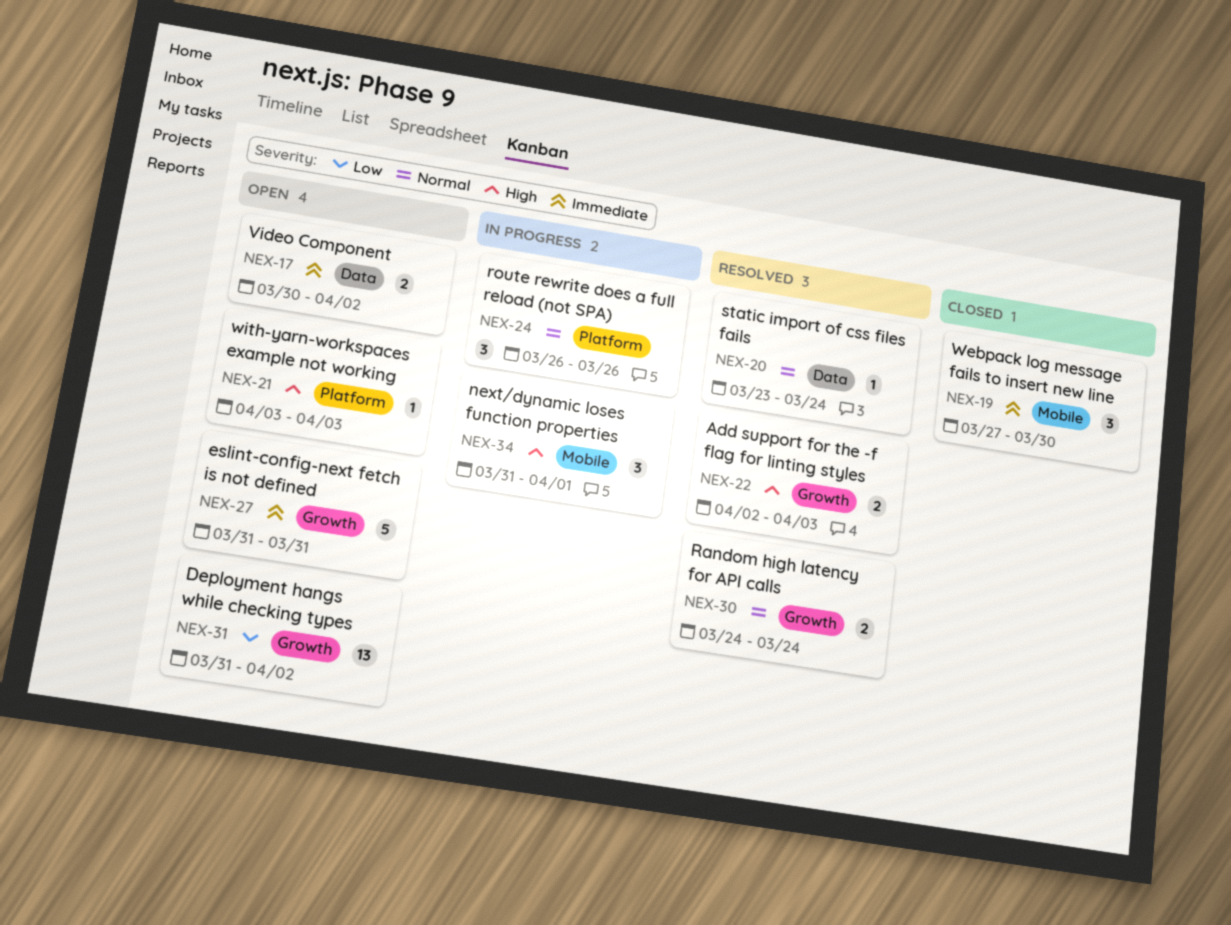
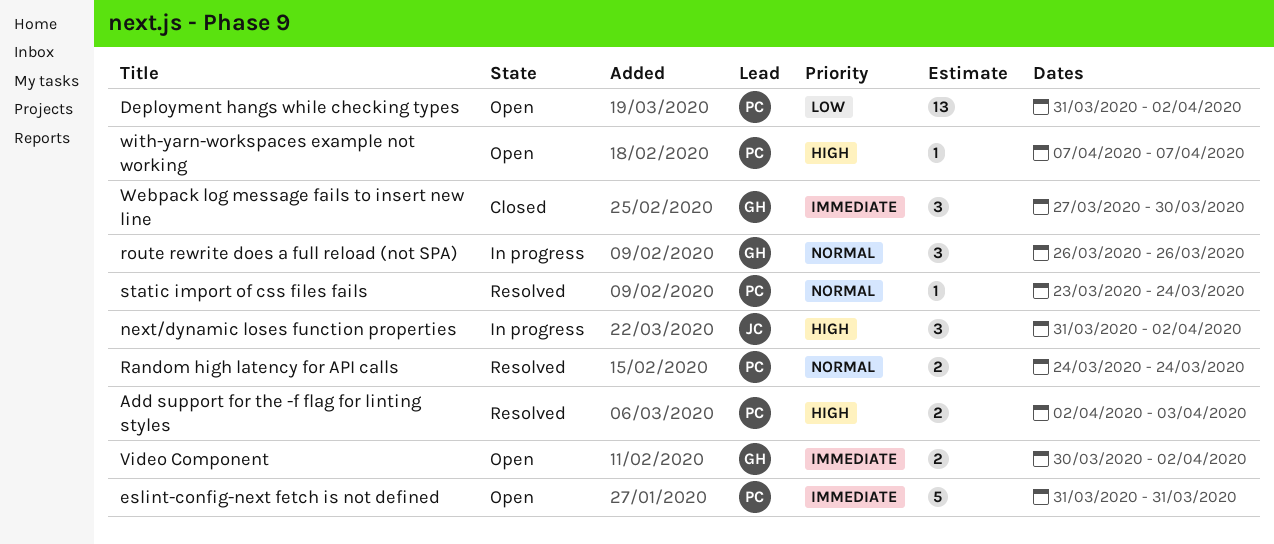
next/dynamic loses function properties, due: Apr 1 -> Apr 2
with-yarn-workspaces example not working, start: Apr 3 -> Apr 7
with-yarn-workspaces example not working, due: Apr 3 -> Apr 7

